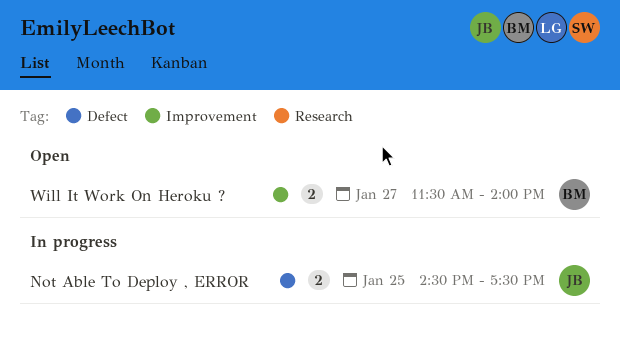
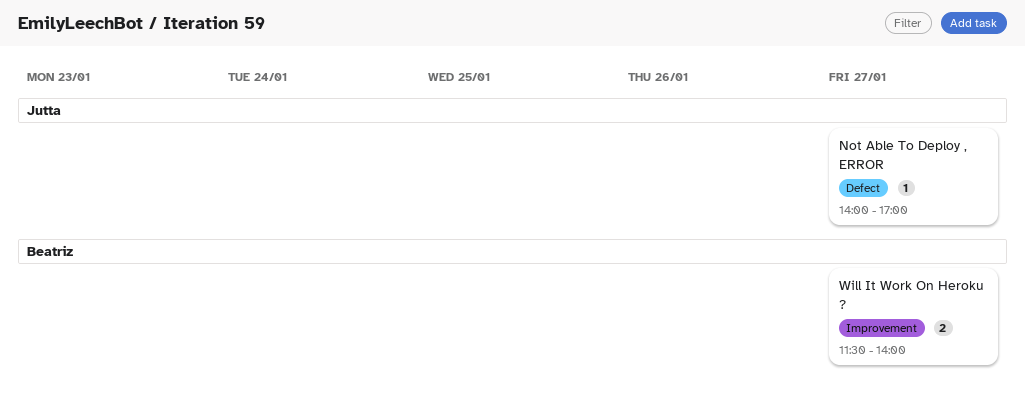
Not Able To Deploy , ERROR, estimate: 2 -> 1
Not Able To Deploy , ERROR, day: Jan 25 -> Jan 27
Not Able To Deploy , ERROR, begins: 14:30 -> 14:00
Not Able To Deploy , ERROR, ends: 17:30 -> 17:00

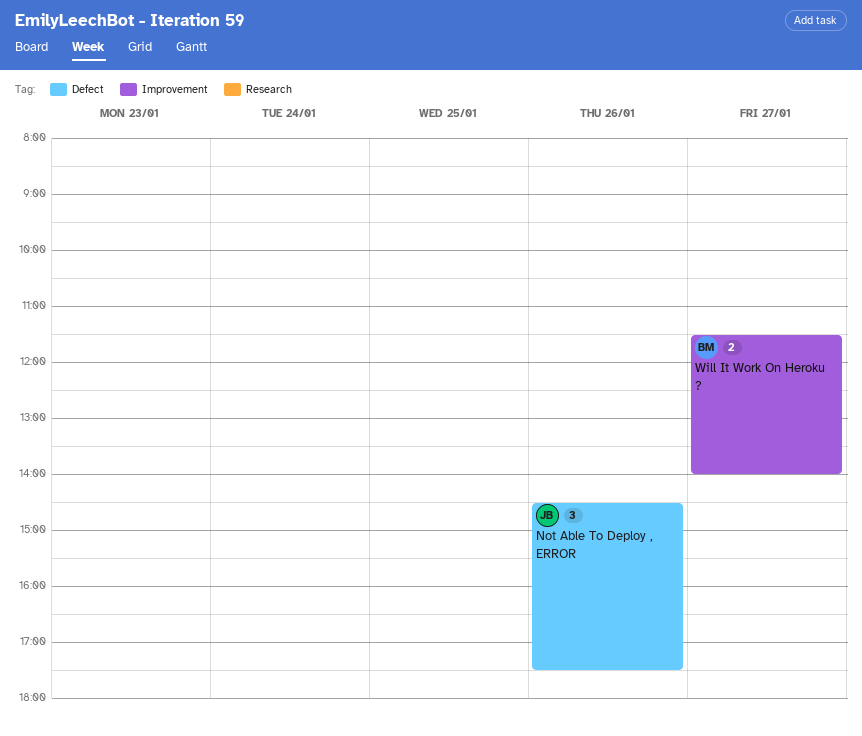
Not Able To Deploy , ERROR, estimate: 1 -> 3
Not Able To Deploy , ERROR, day: Jan 27 -> Jan 26
Not Able To Deploy , ERROR, begins: 14:00 -> 14:30
Not Able To Deploy , ERROR, ends: 17:00 -> 17:30

